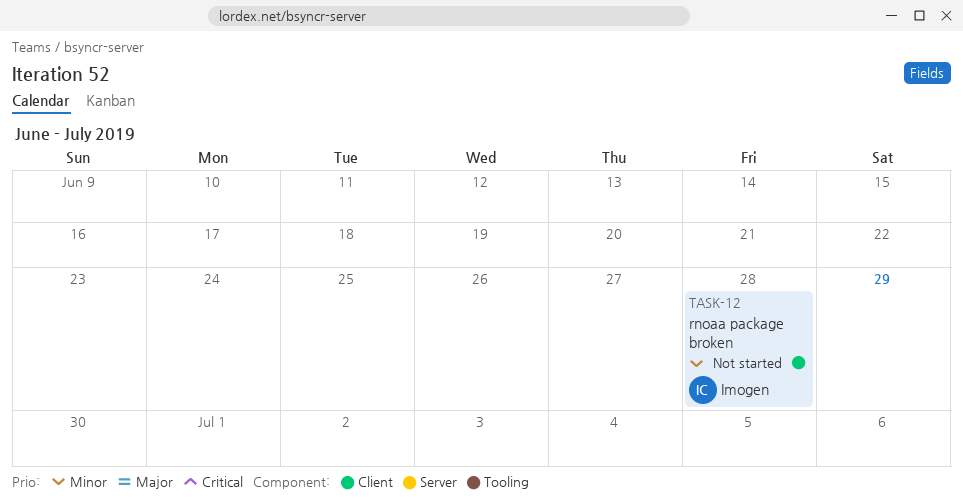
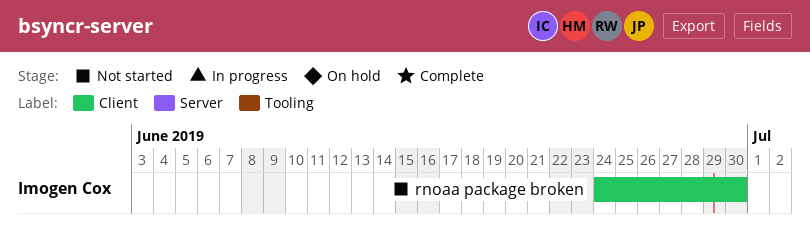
rnoaa package broken, due: Jun 28 -> Jun 30

